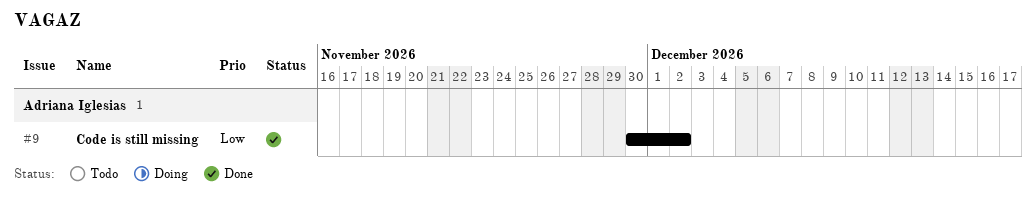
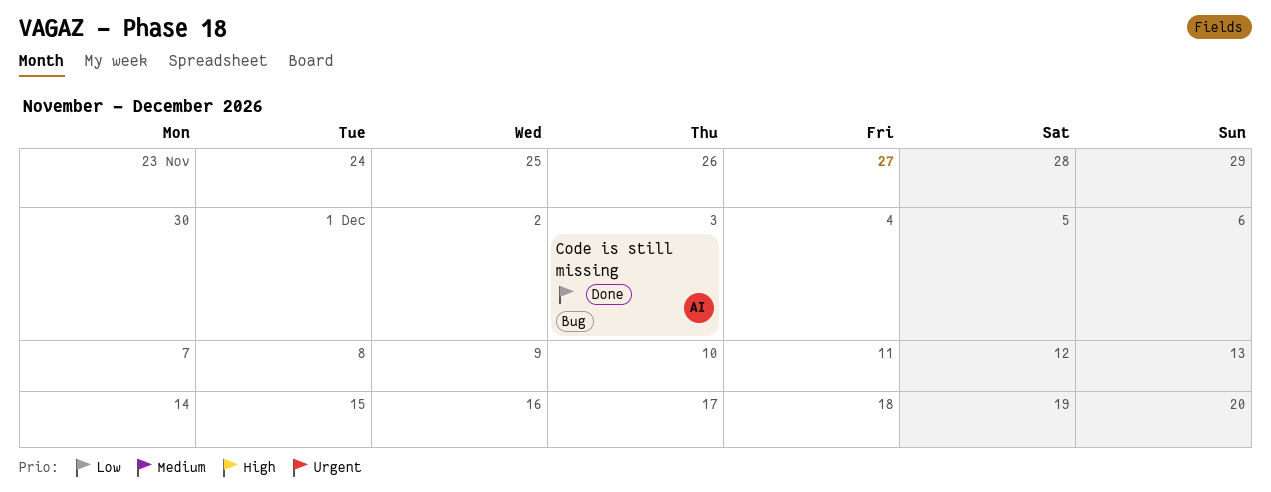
Code is still missing, due: Dec 2 -> Dec 3

